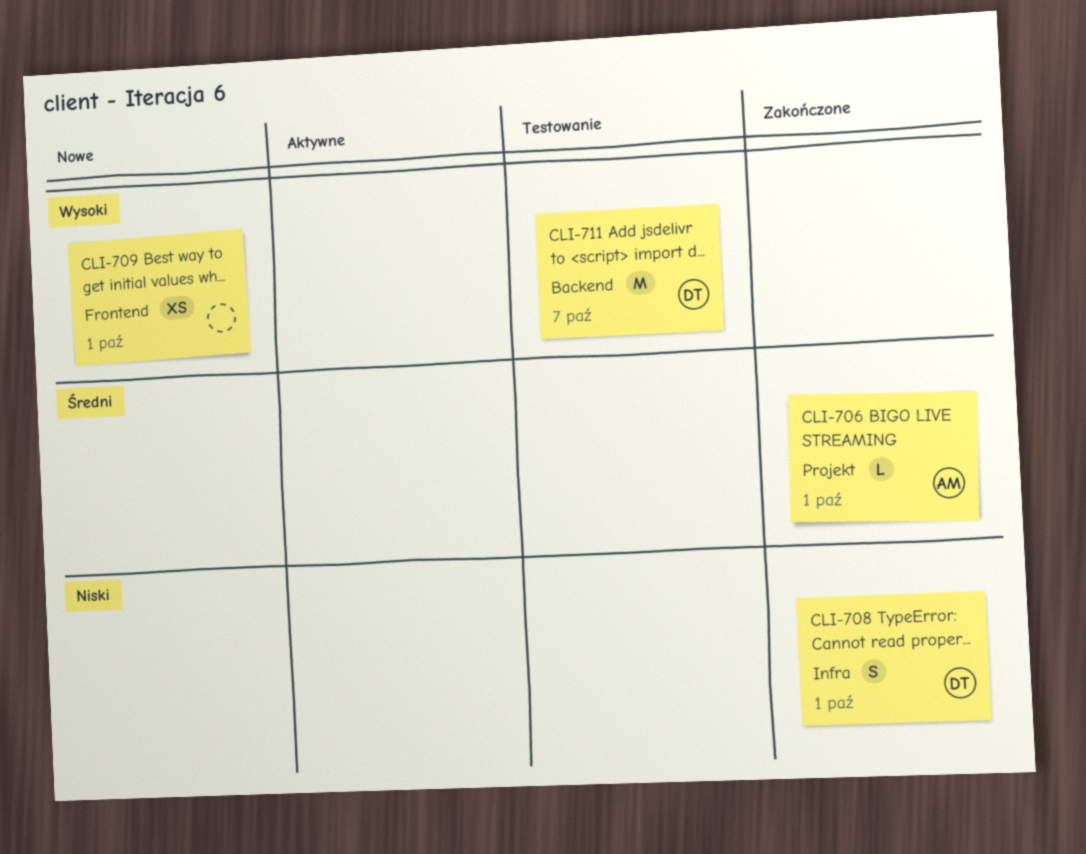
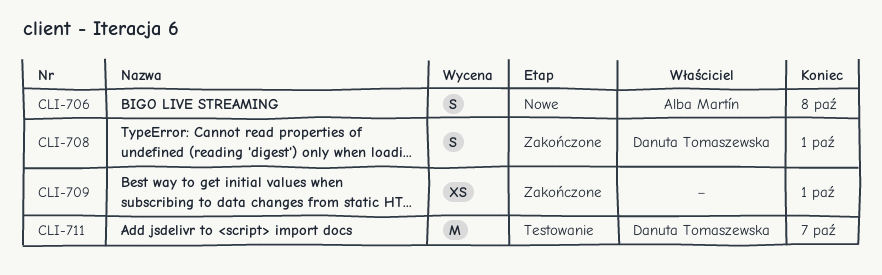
CLI-706, status: Zakończone -> Nowe
CLI-706, estimate: L -> S
CLI-706, due: Oct 1 -> Oct 8
CLI-709, status: Nowe -> Zakończone

